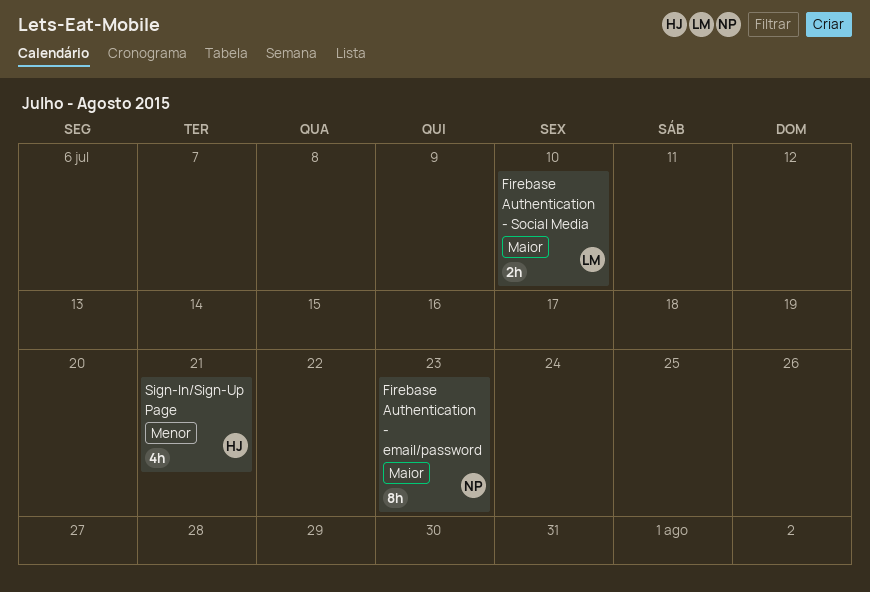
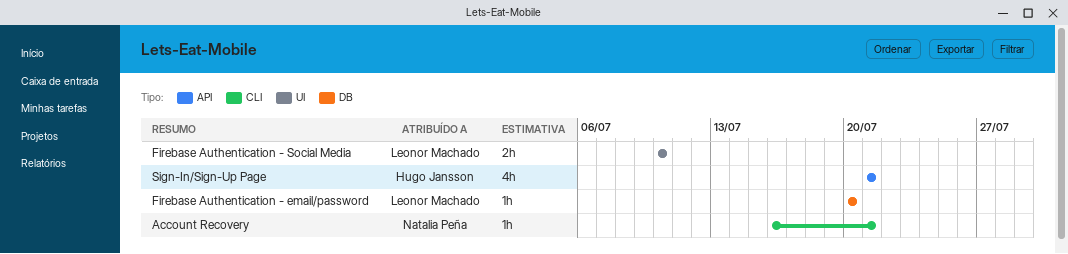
Account Recovery: none -> present
Firebase Authentication - email/password, owner: Natalia Peña -> Leonor Machado
Firebase Authentication - email/password, estimate: 8h -> 1h
Firebase Authentication - email/password, due: Jul 23 -> Jul 20

